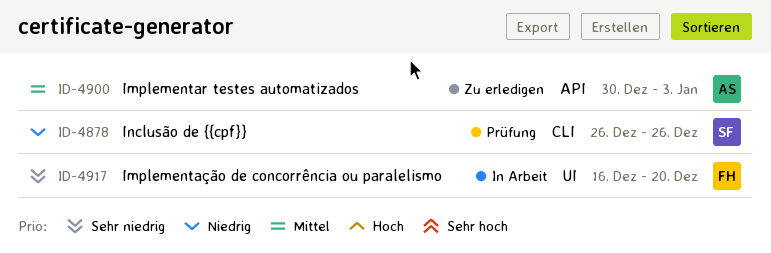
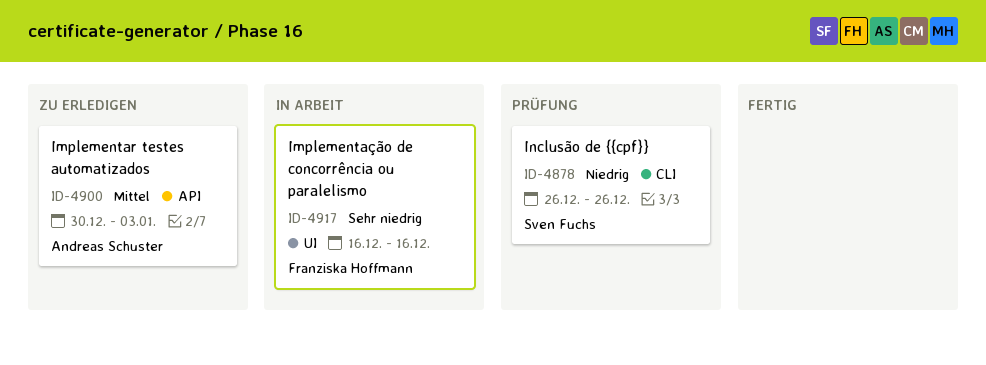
ID-4917, due: Dec 20 -> Dec 16

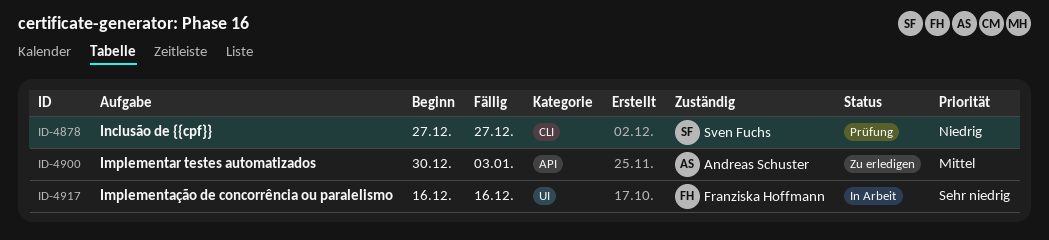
ID-4878, start: Dec 26 -> Dec 27
ID-4878, due: Dec 26 -> Dec 27

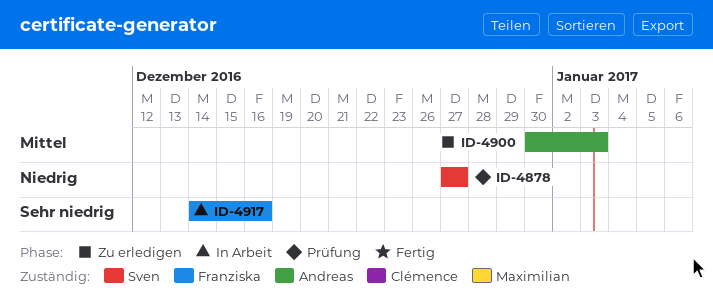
ID-4917, start: Dec 16 -> Dec 14

